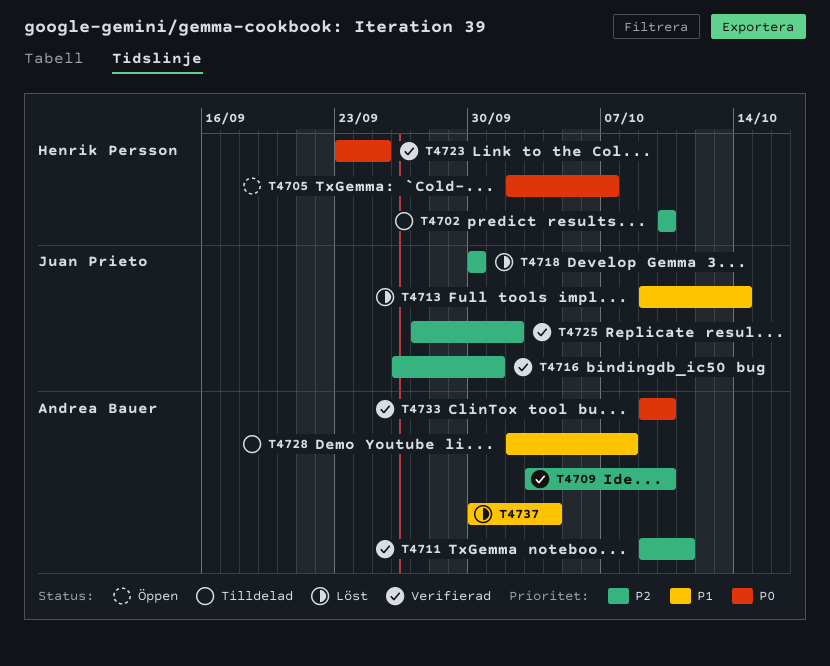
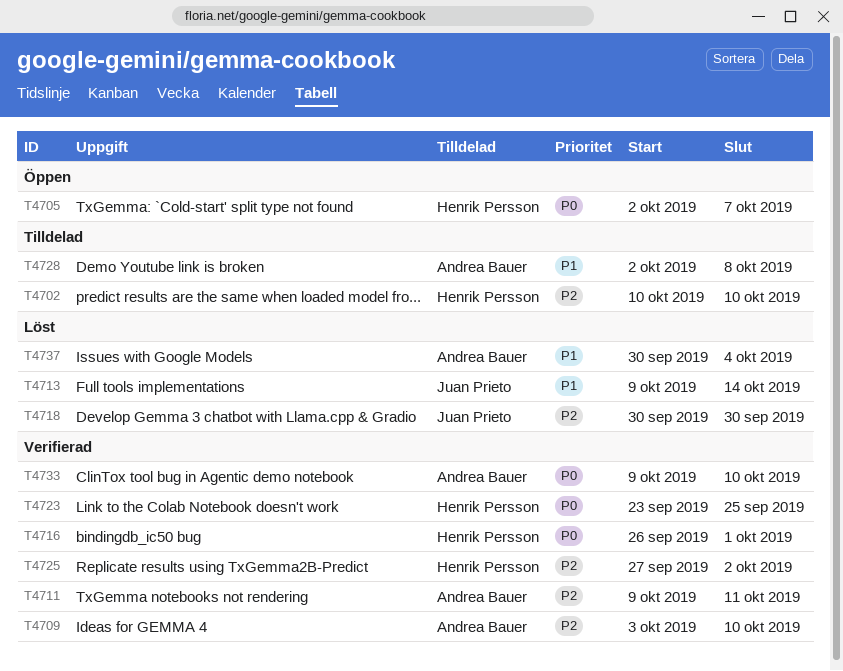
T4716, owner: Juan Prieto -> Henrik Persson
T4716, priority: P2 -> P0
T4725, owner: Juan Prieto -> Henrik Persson

